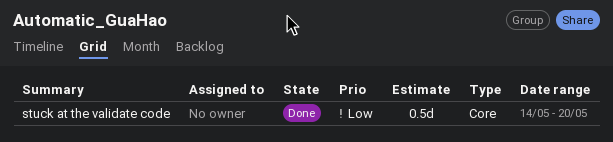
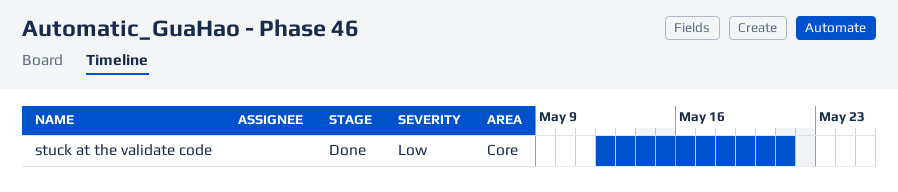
stuck at the validate code, start: May 14 -> May 12
stuck at the validate code, due: May 20 -> May 21

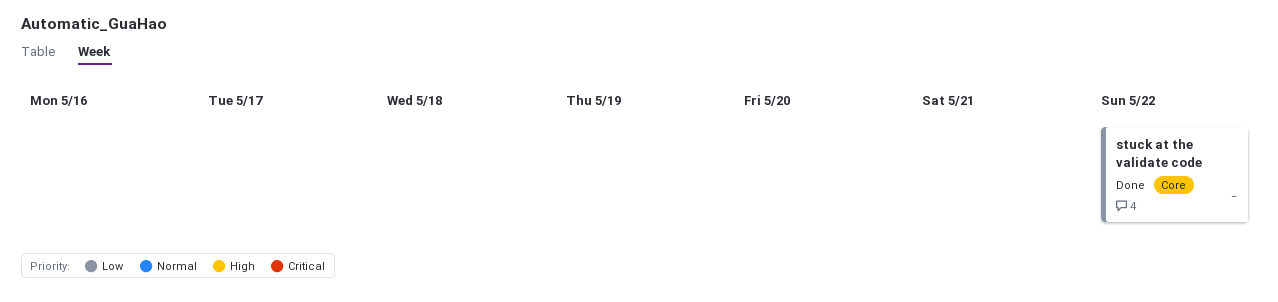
stuck at the validate code, due: May 21 -> May 22

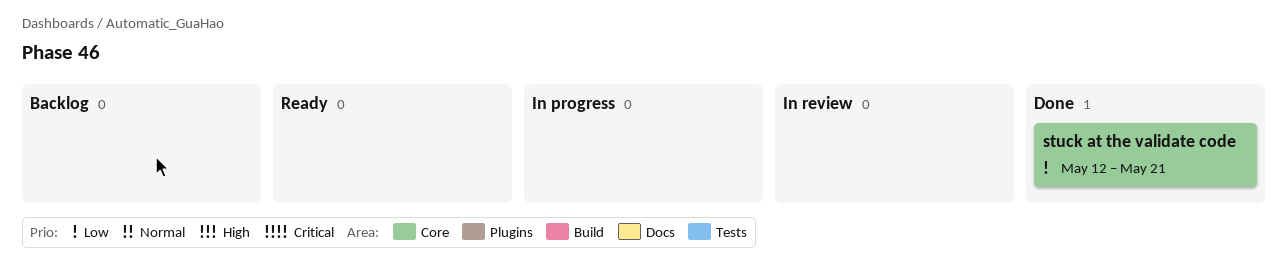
stuck at the validate code, due: May 22 -> May 21

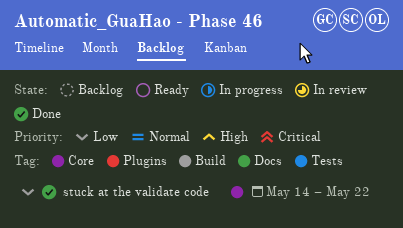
stuck at the validate code, start: May 12 -> May 14
stuck at the validate code, due: May 21 -> May 22

